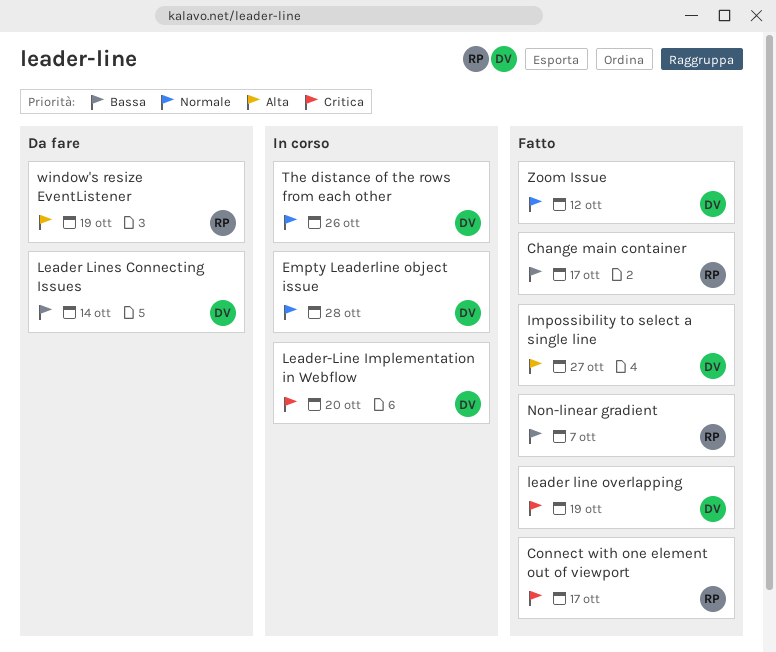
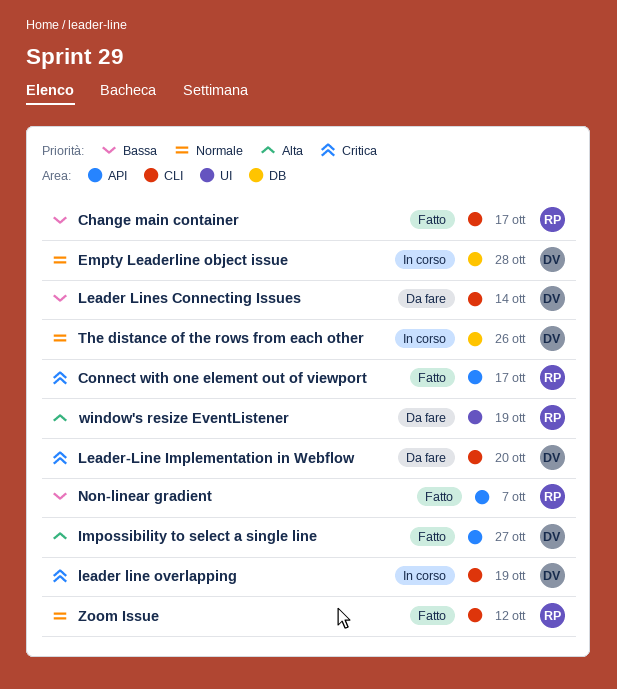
leader line overlapping, status: Fatto -> In corso
Leader-Line Implementation in Webflow, status: In corso -> Da fare
Zoom Issue, owner: DV -> RP

